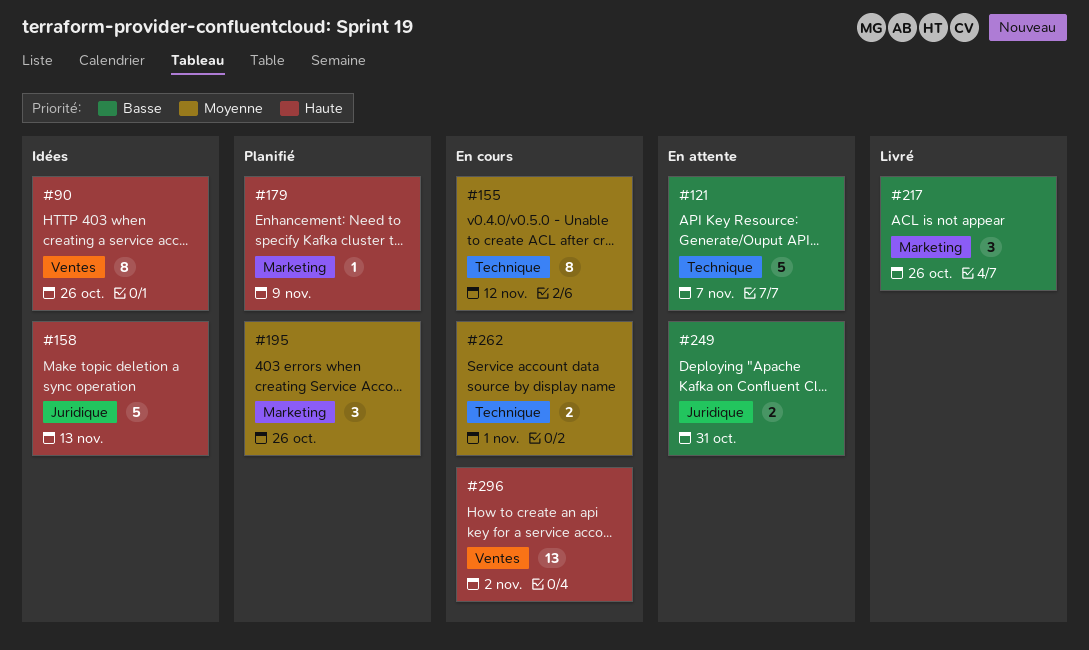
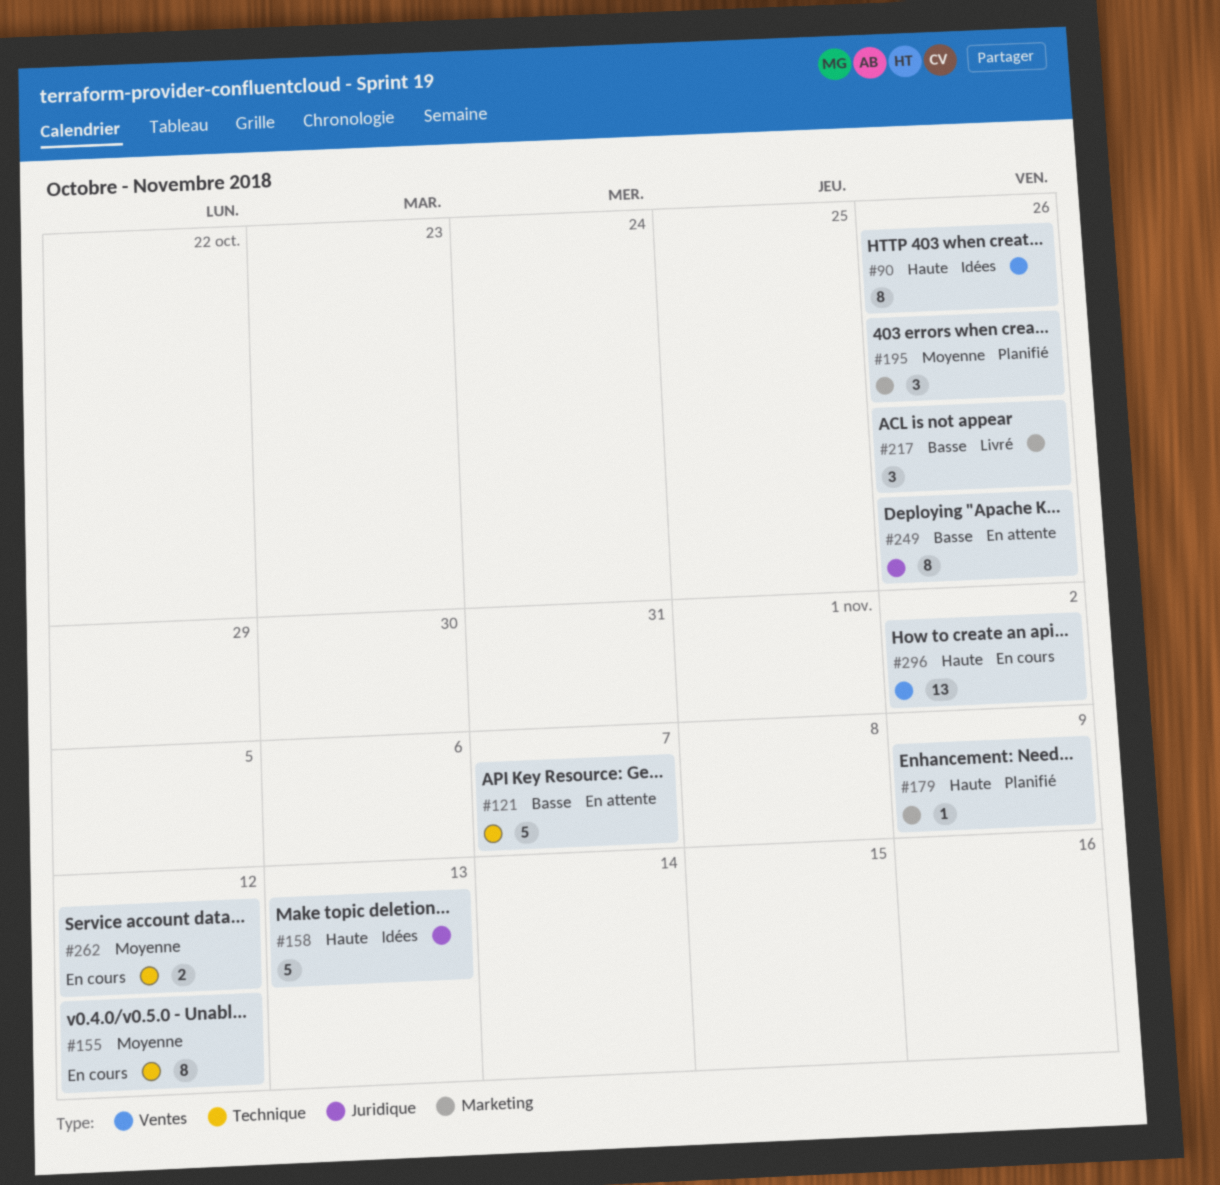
#249, estimate: 2 -> 8
#249, due: Oct 31 -> Oct 26
#262, due: Nov 1 -> Nov 12

